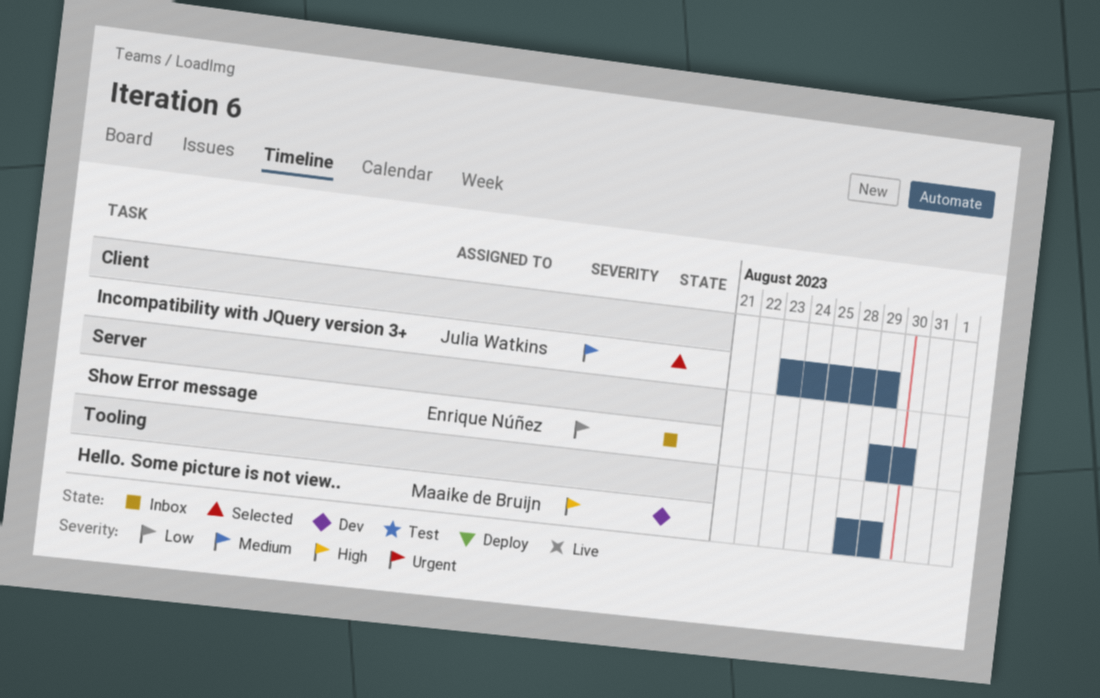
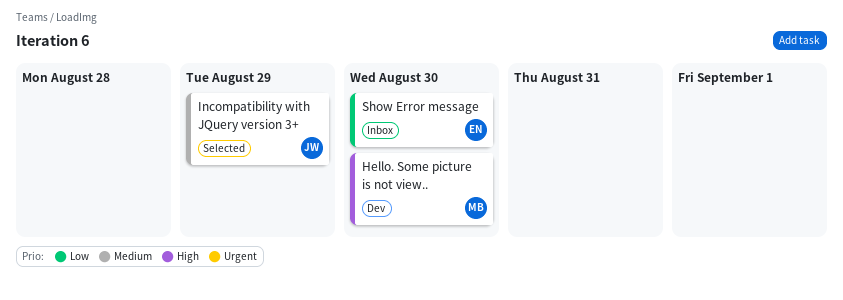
Hello. Some picture is not view.., due: Aug 29 -> Aug 30

